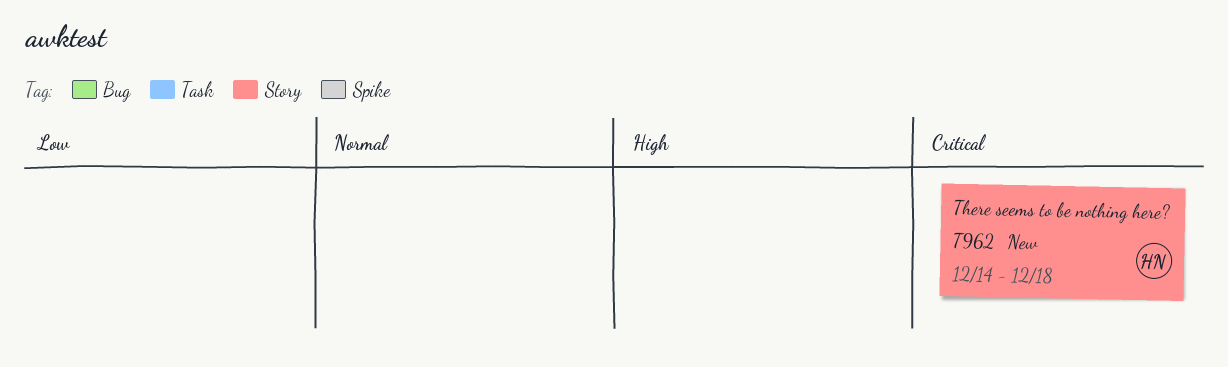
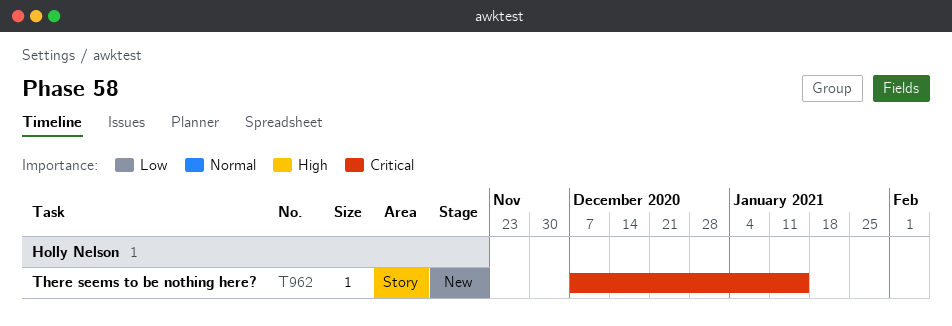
T962, start: Dec 14 -> Dec 7
T962, due: Dec 18 -> Jan 15

